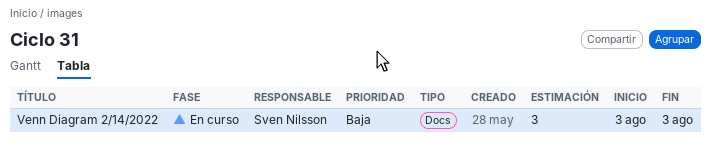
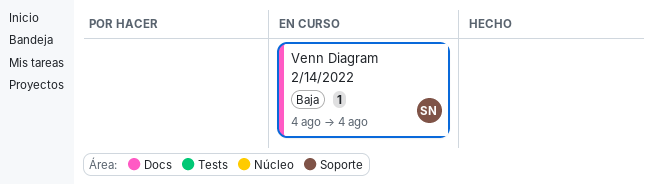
Venn Diagram 2/14/2022, estimate: 3 -> 1
Venn Diagram 2/14/2022, start: Aug 3 -> Aug 4
Venn Diagram 2/14/2022, due: Aug 3 -> Aug 4

